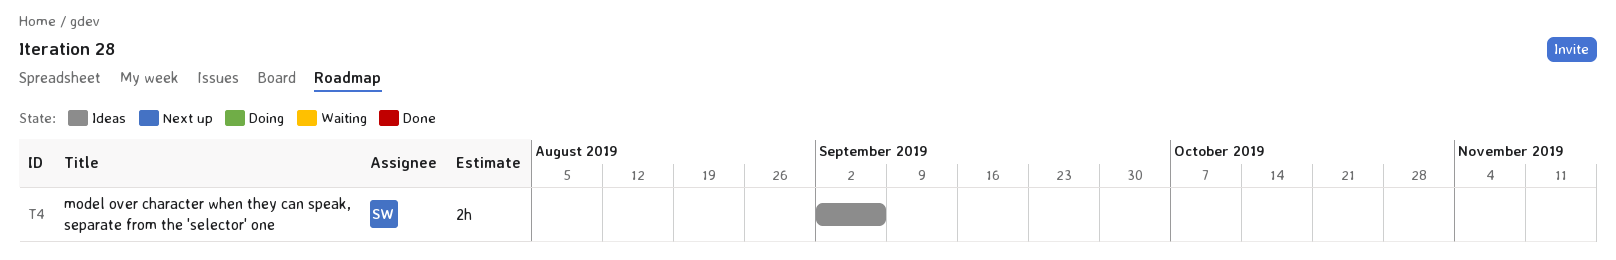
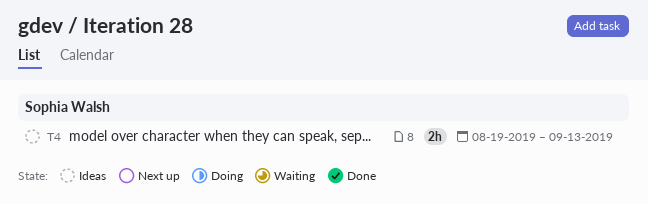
T4, start: Sep 2 -> Aug 19
T4, due: Sep 6 -> Sep 13

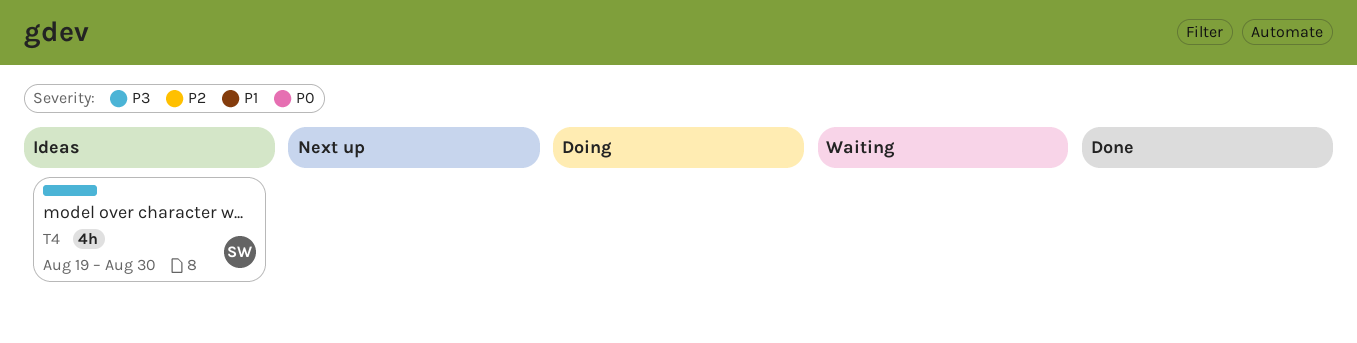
T4, estimate: 2h -> 4h
T4, due: Sep 13 -> Aug 30

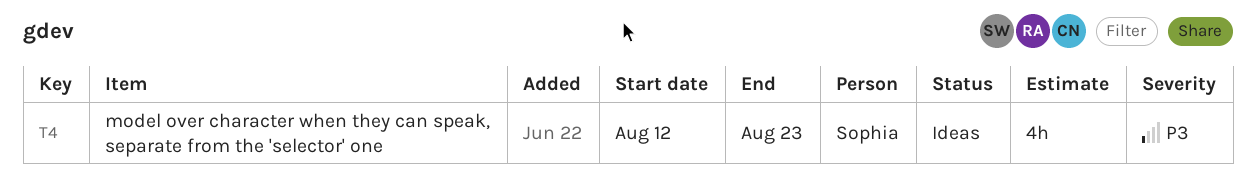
T4, start: Aug 19 -> Aug 12
T4, due: Aug 30 -> Aug 23

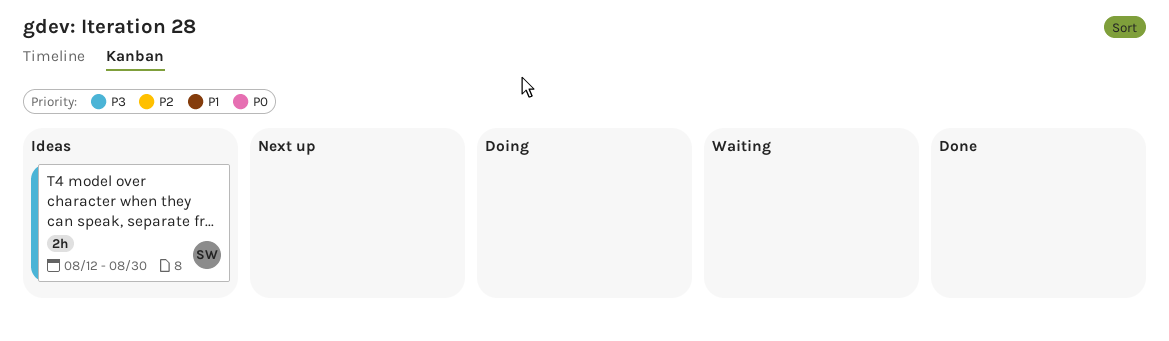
T4, estimate: 4h -> 2h
T4, due: Aug 23 -> Aug 30

